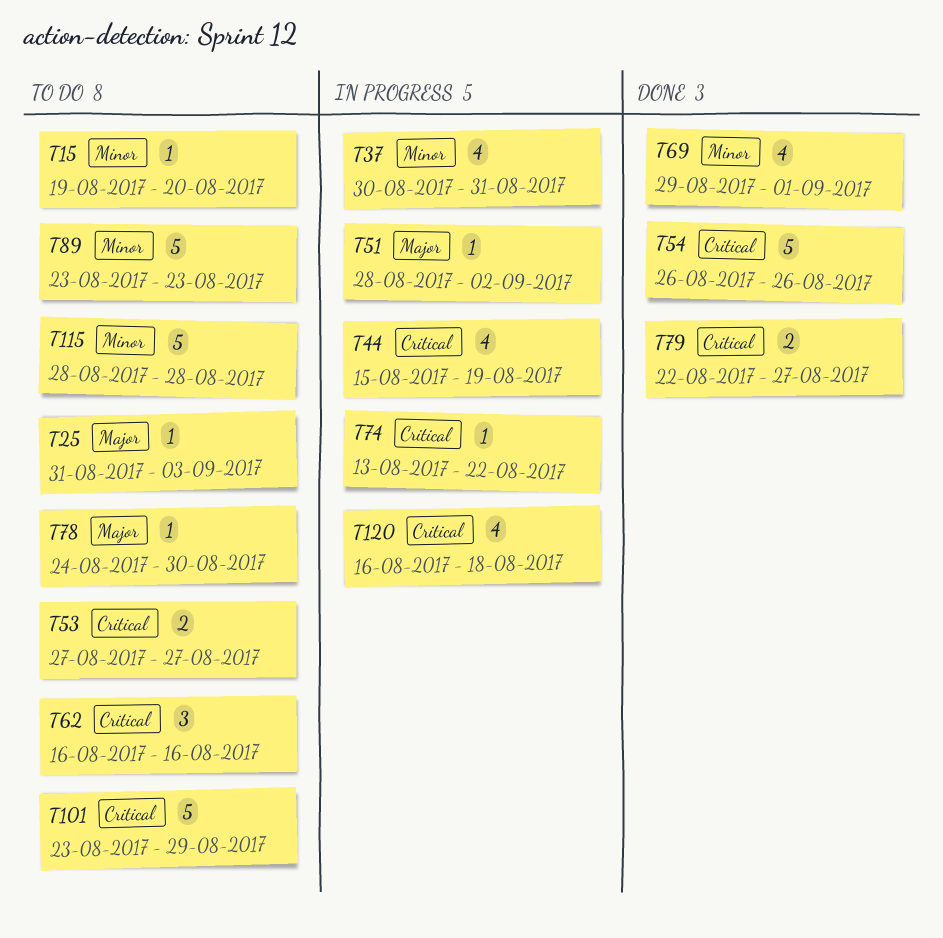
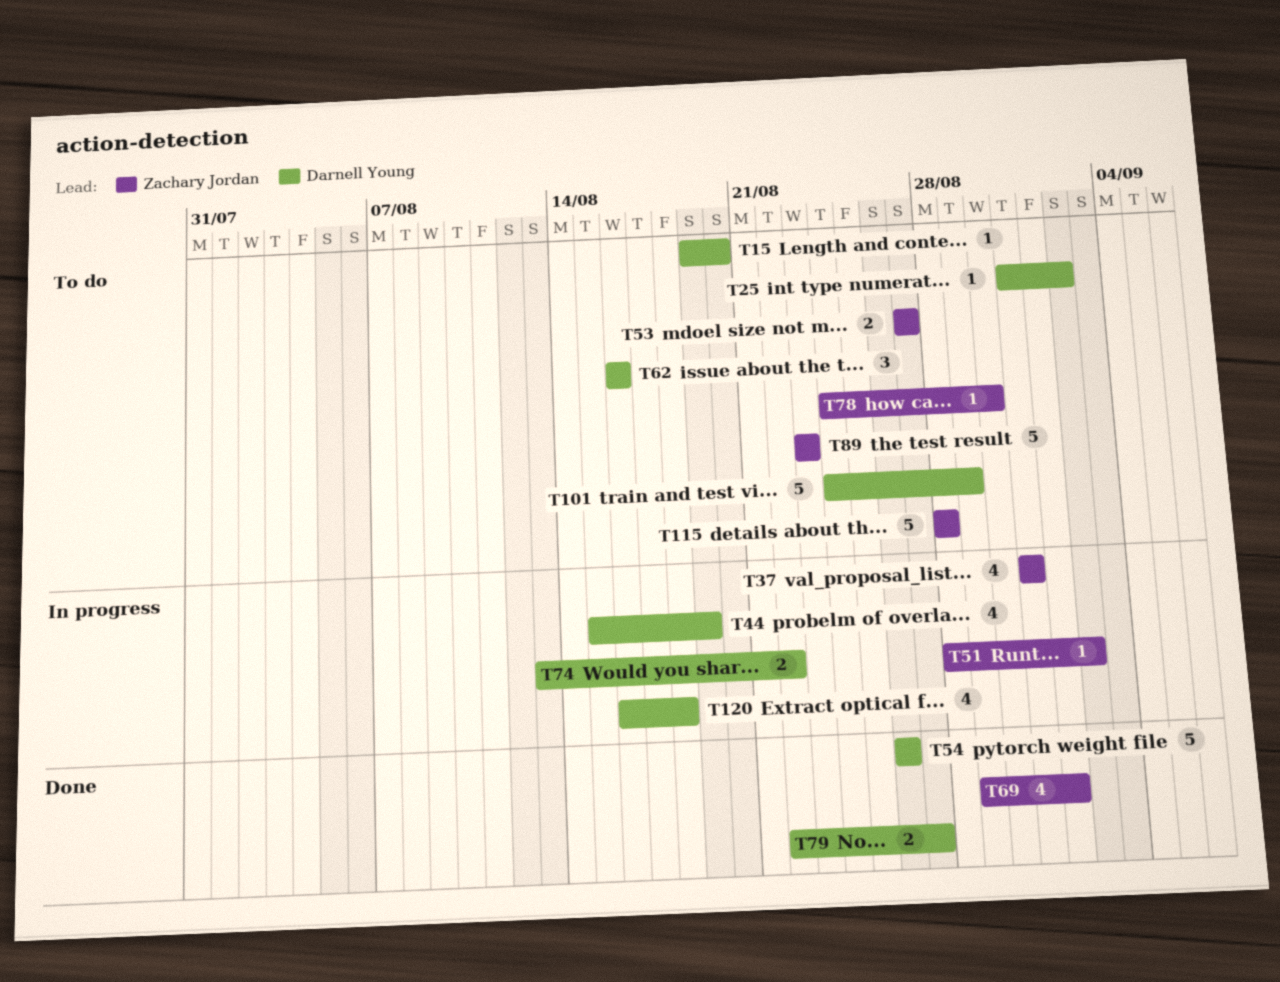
T25, due: Sep 3 -> Sep 2
T37, start: Aug 30 -> Aug 31
T74, estimate: 1 -> 2
T101, start: Aug 23 -> Aug 24

